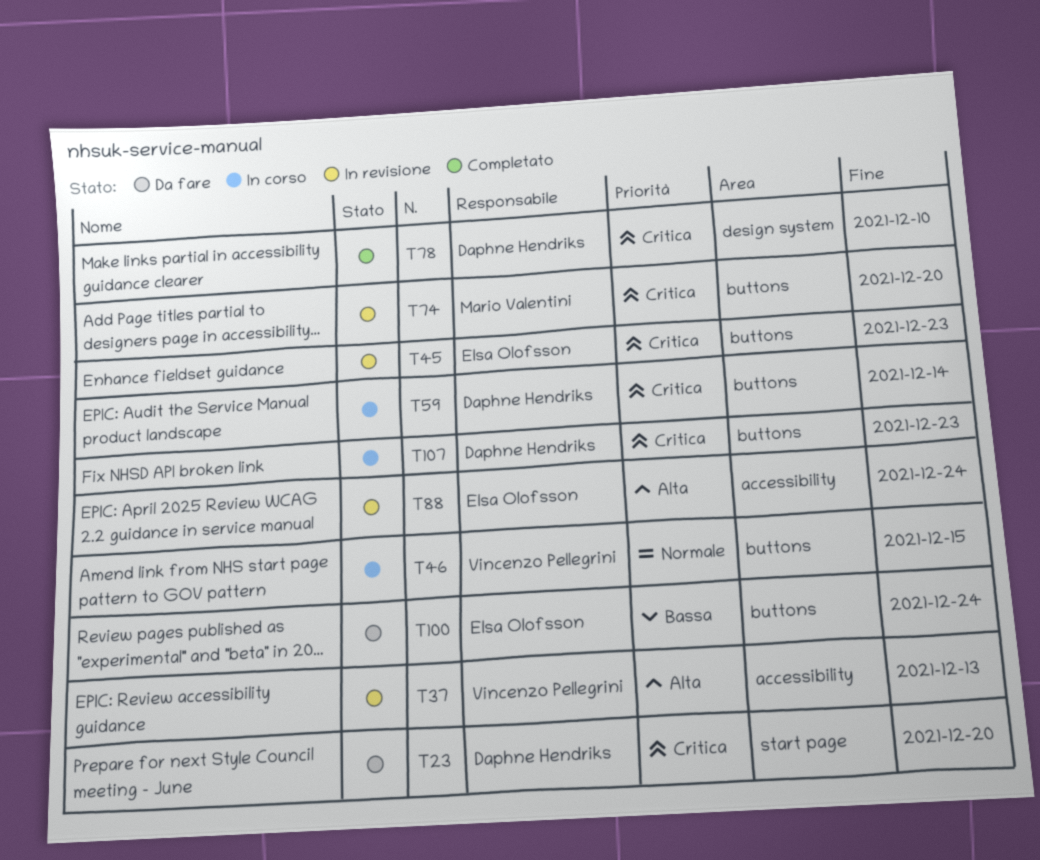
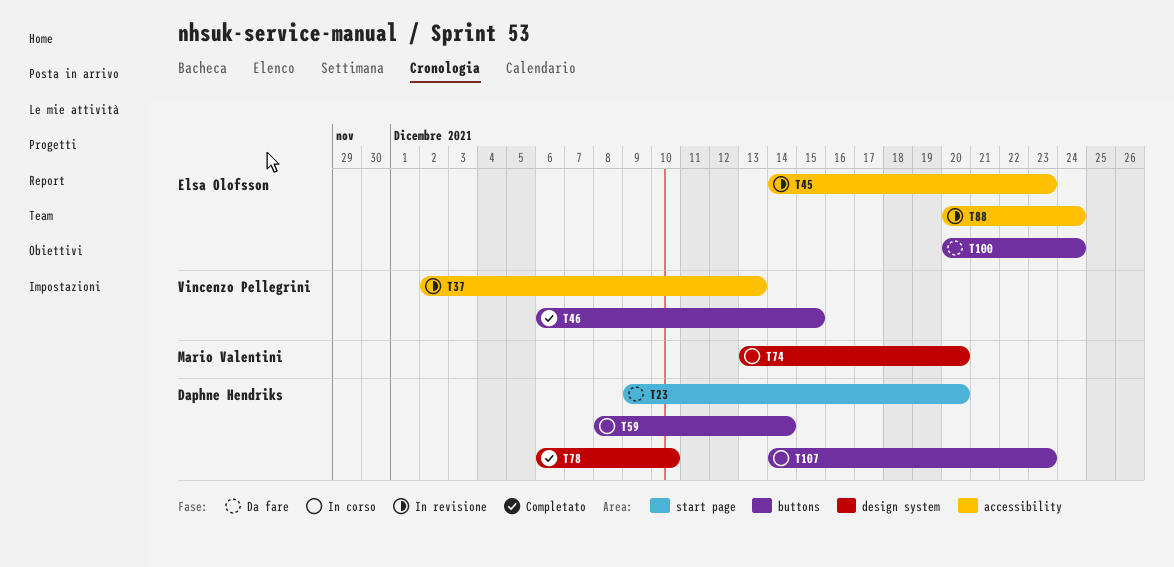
T45, label: buttons -> accessibility
T46, status: In corso -> Completato
T74, status: In revisione -> In corso
T74, label: buttons -> design system

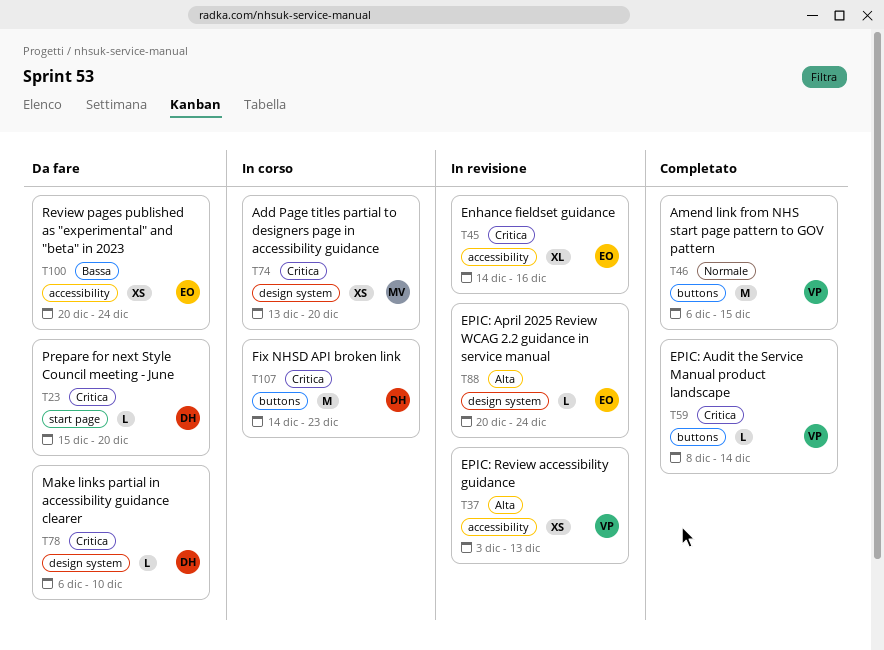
T23, start: Dec 9 -> Dec 15
T37, start: Dec 2 -> Dec 3
T45, due: Dec 23 -> Dec 16
T59, status: In corso -> Completato
T59, owner: Daphne Hendriks -> Vincenzo Pellegrini
T78, status: Completato -> Da fare
T88, label: accessibility -> design system
T100, label: buttons -> accessibility

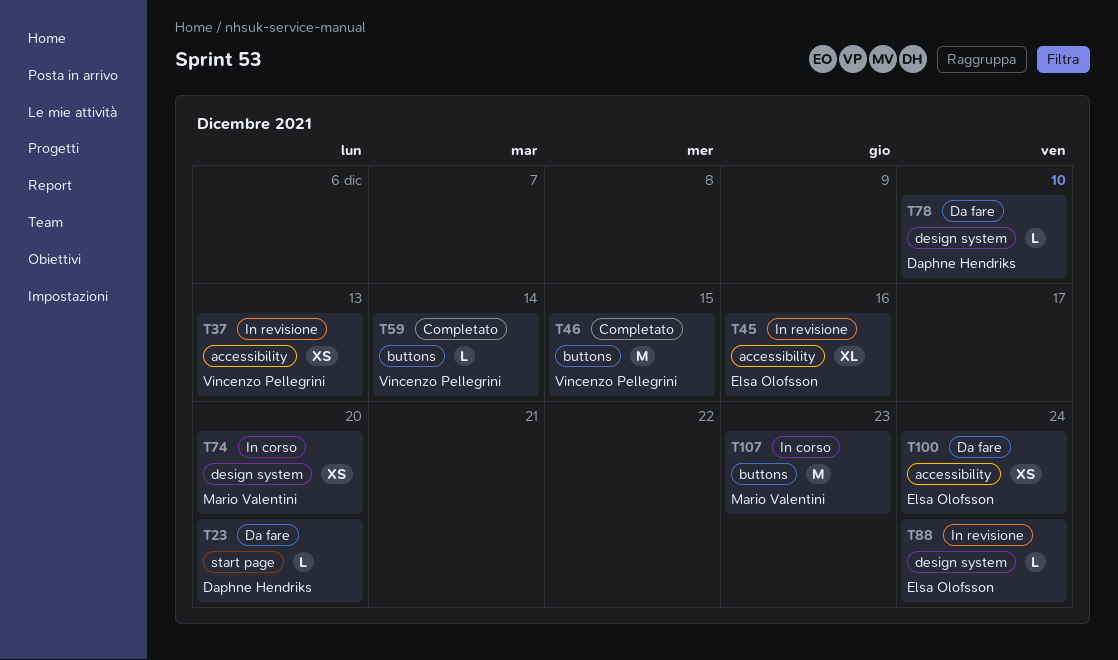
T107, owner: Daphne Hendriks -> Mario Valentini

